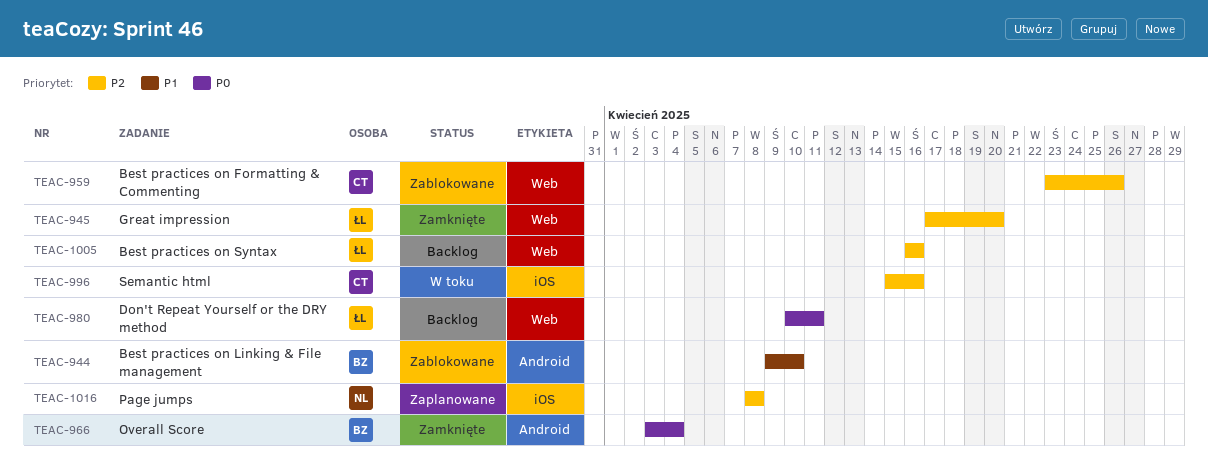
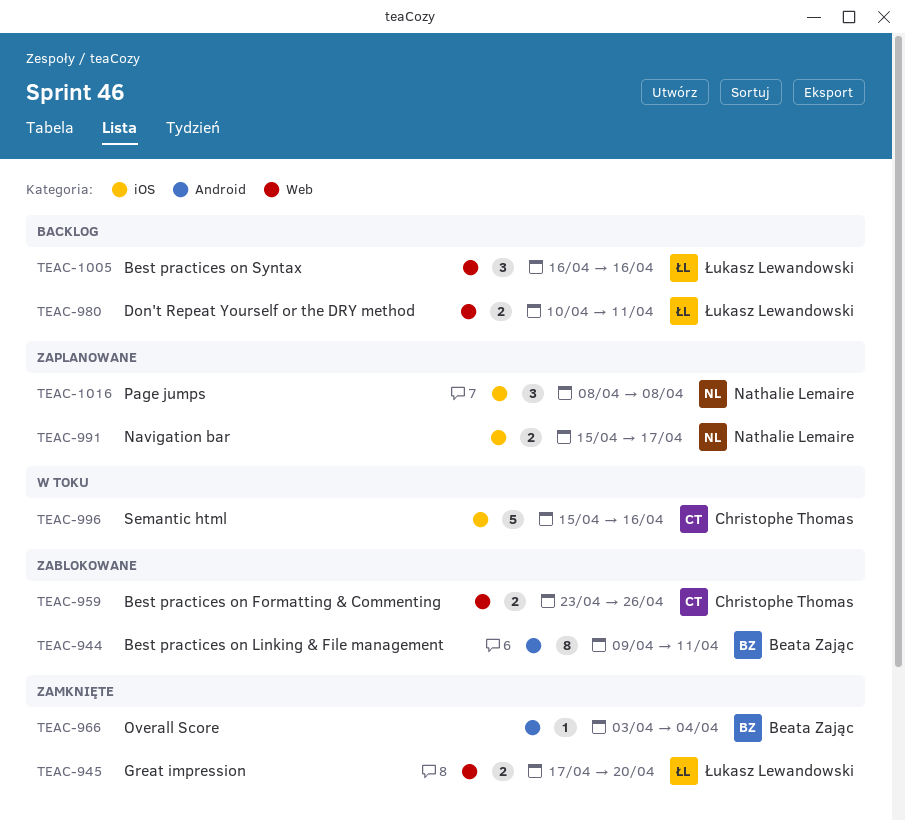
TEAC-944, due: Apr 10 -> Apr 11
TEAC-991: none -> present

